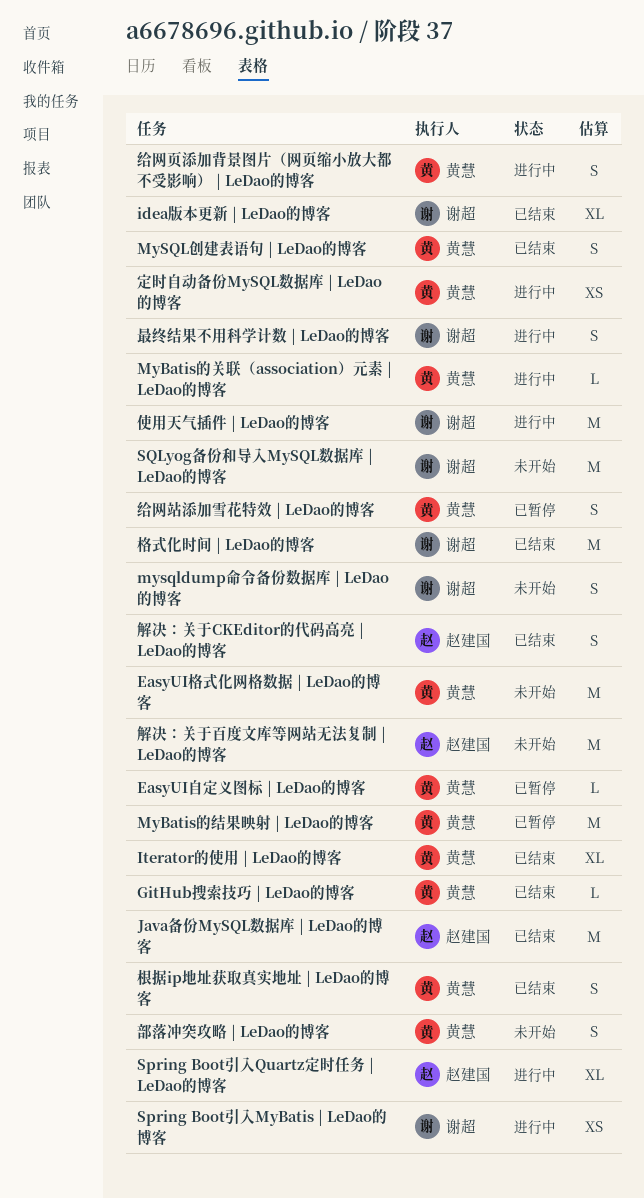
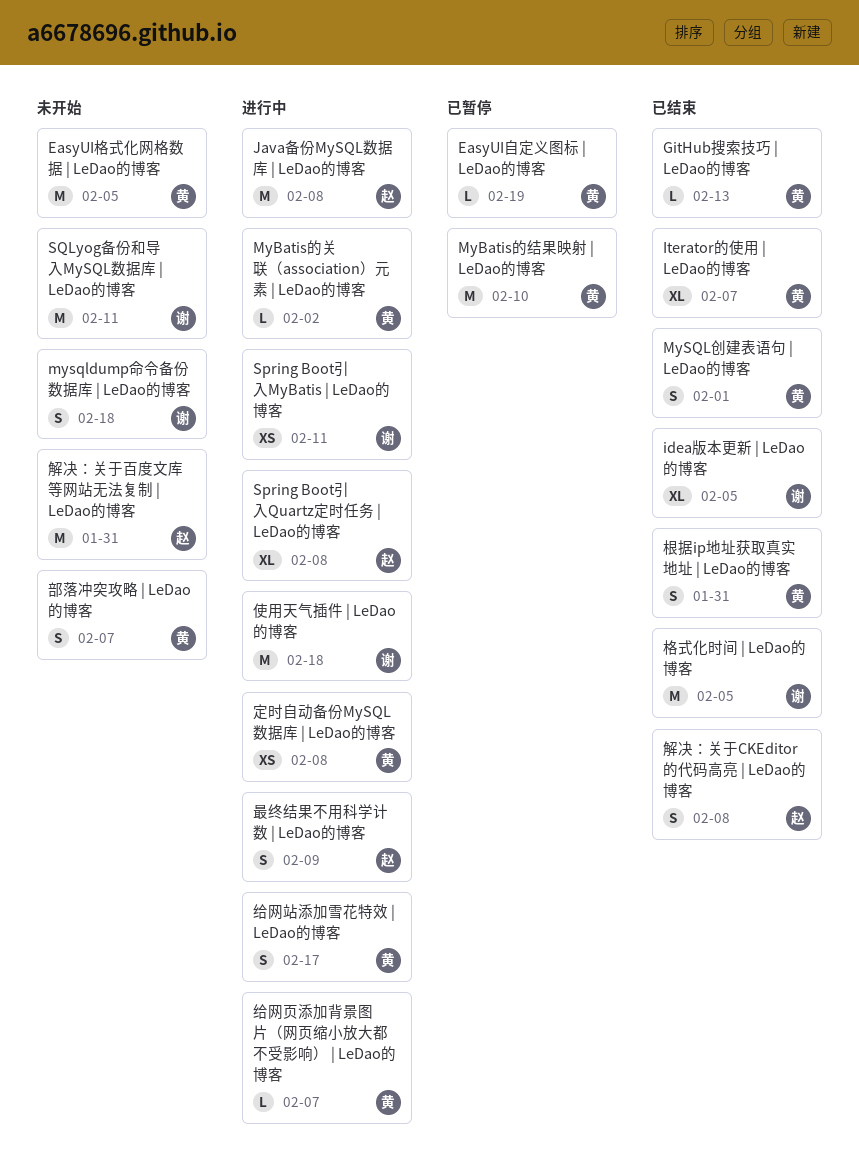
Java备份MySQL数据库 | LeDao的博客, status: 已结束 -> 进行中
最终结果不用科学计数 | LeDao的博客, owner: 谢超 -> 赵建国
给网站添加雪花特效 | LeDao的博客, status: 已暂停 -> 进行中
给网页添加背景图片（网页缩小放大都不受影响） | LeDao的博客, estimate: S -> L

